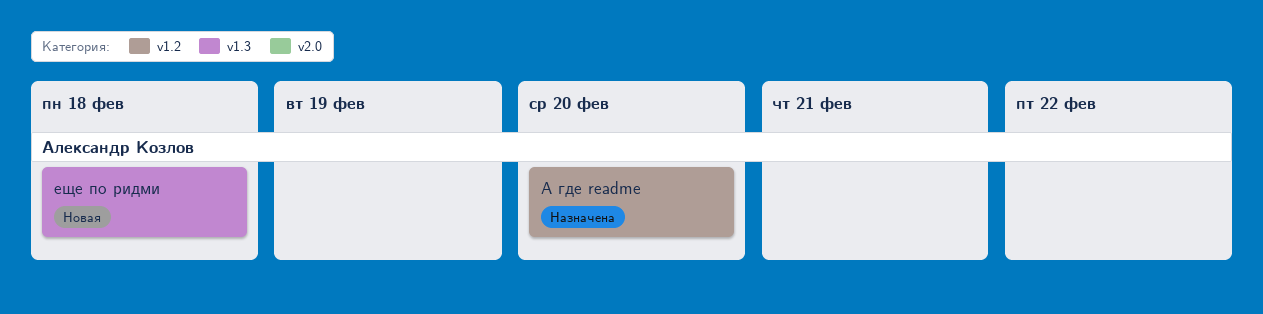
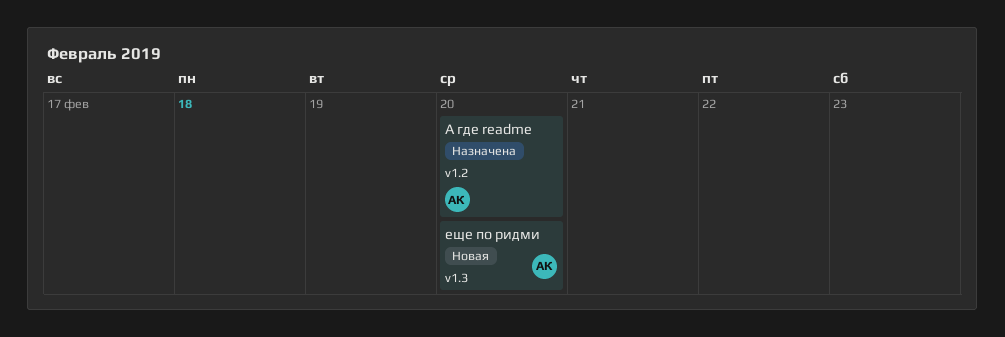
еще по ридми, due: Feb 18 -> Feb 20

